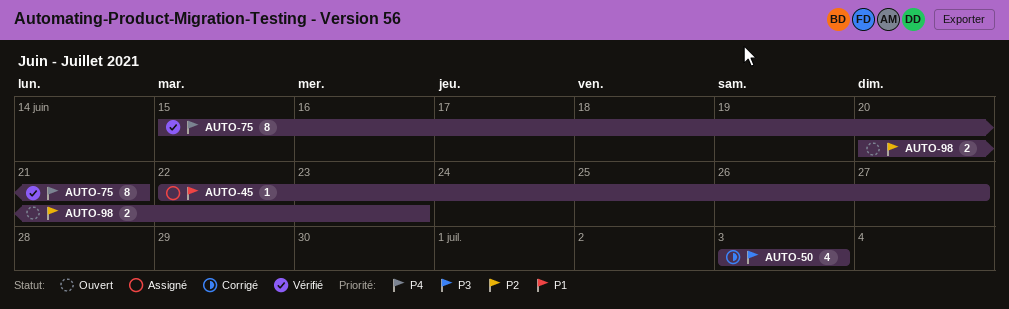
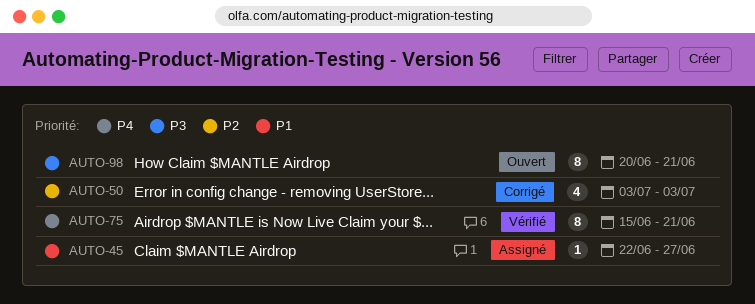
AUTO-50, priority: P3 -> P2
AUTO-98, priority: P2 -> P3
AUTO-98, estimate: 2 -> 8
AUTO-98, due: Jun 23 -> Jun 21

